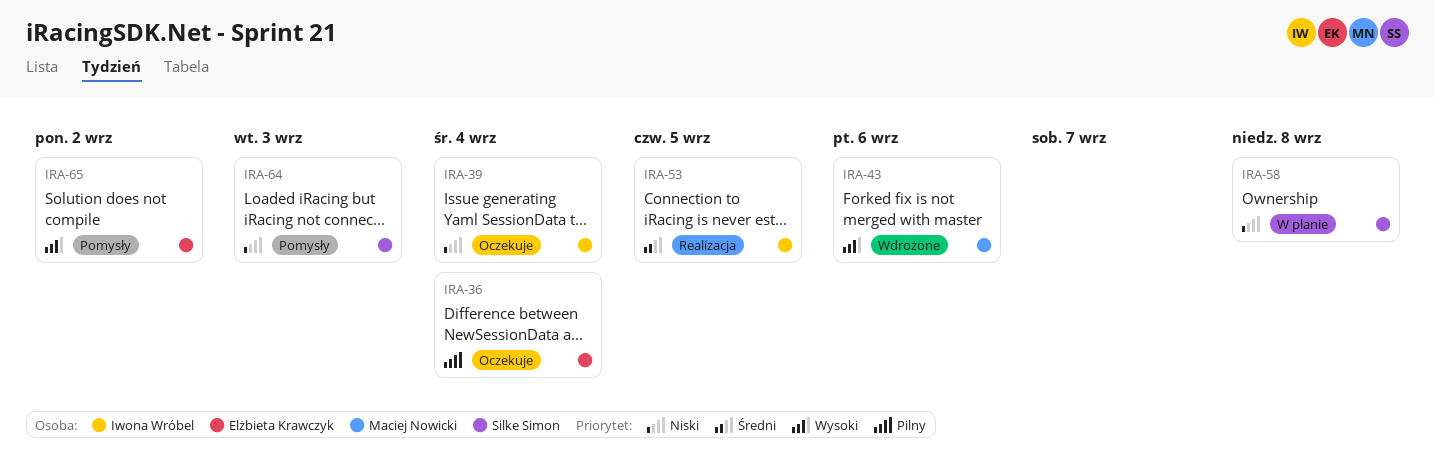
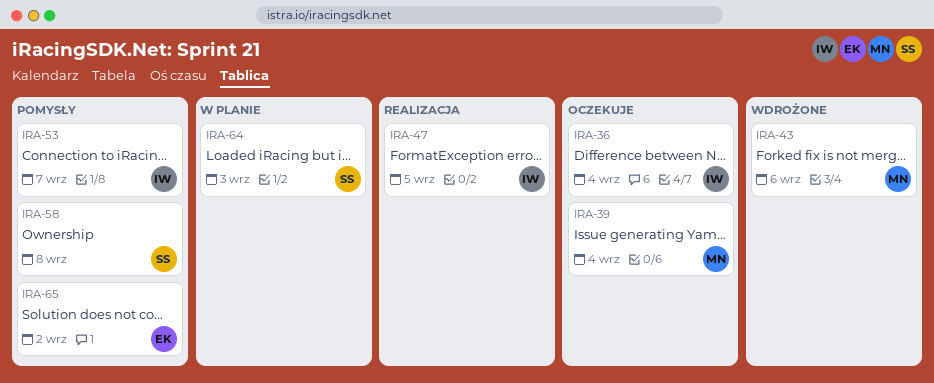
IRA-36, owner: Elżbieta Krawczyk -> Iwona Wróbel
IRA-39, owner: Iwona Wróbel -> Maciej Nowicki
IRA-47: none -> present
IRA-53, status: Realizacja -> Pomysły
IRA-53, due: Sep 5 -> Sep 7
IRA-58, status: W planie -> Pomysły
IRA-64, status: Pomysły -> W planie

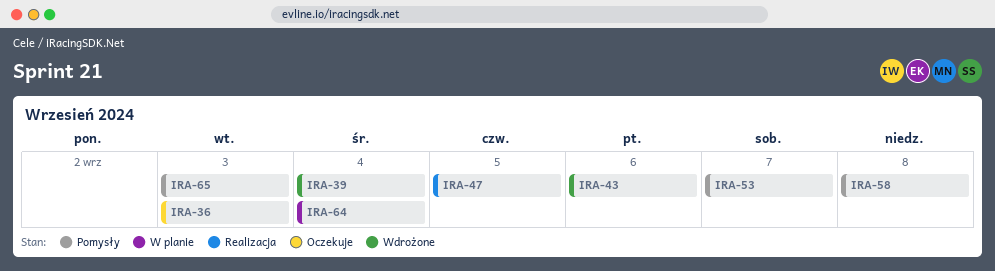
IRA-36, due: Sep 4 -> Sep 3
IRA-39, status: Oczekuje -> Wdrożone
IRA-64, due: Sep 3 -> Sep 4
IRA-65, due: Sep 2 -> Sep 3

